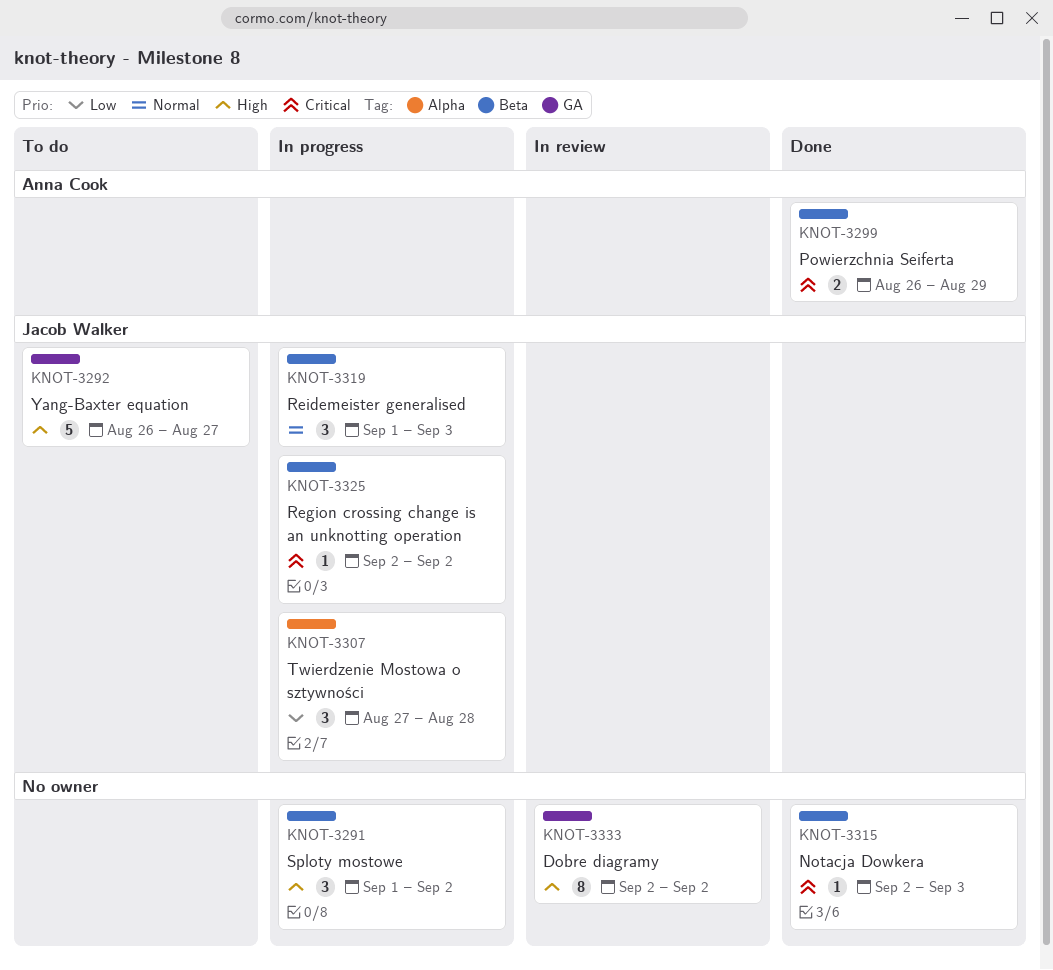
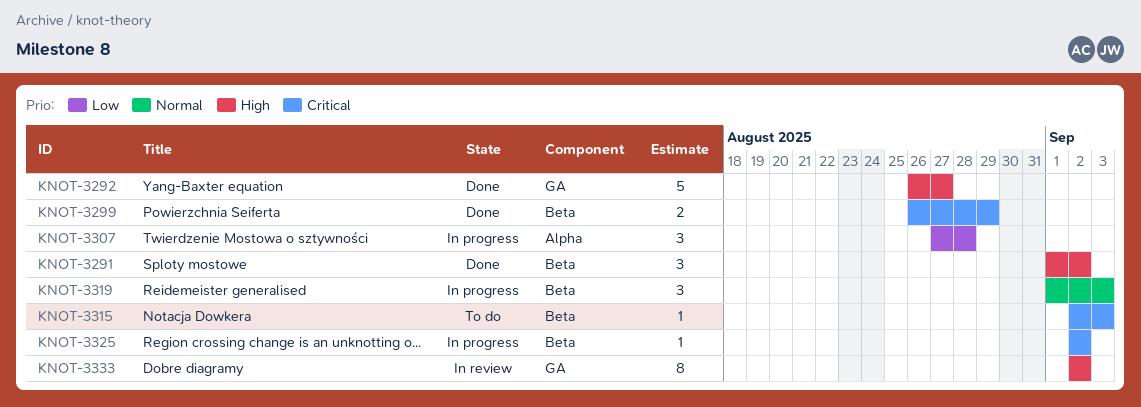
KNOT-3291, status: In progress -> Done
KNOT-3292, status: To do -> Done
KNOT-3315, status: Done -> To do

